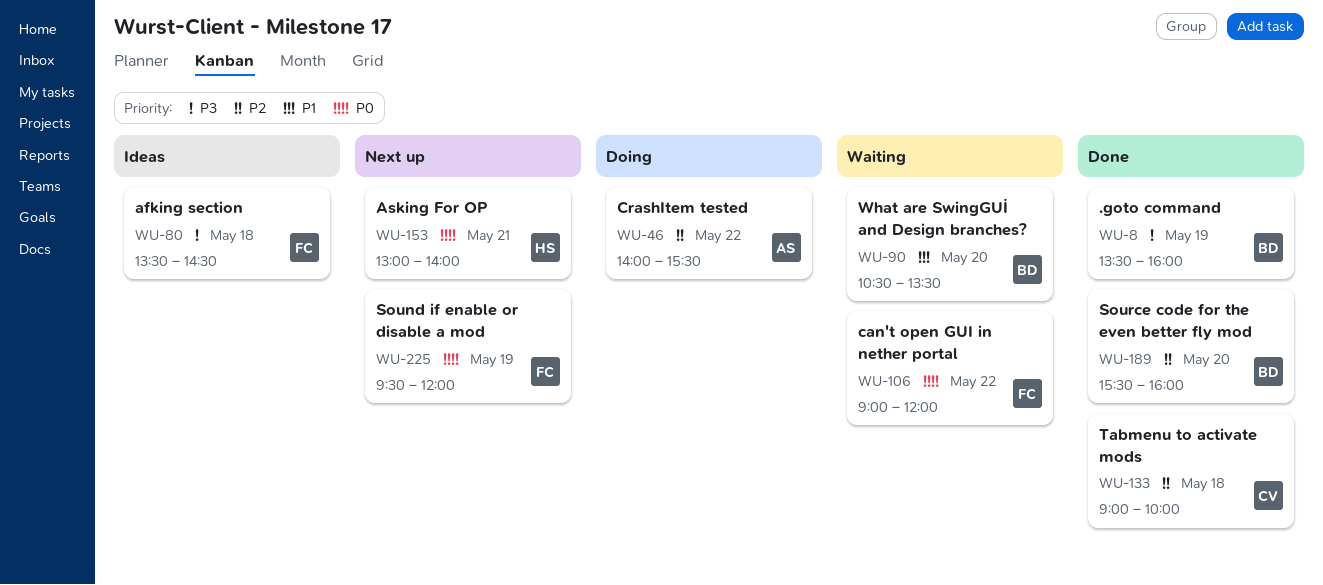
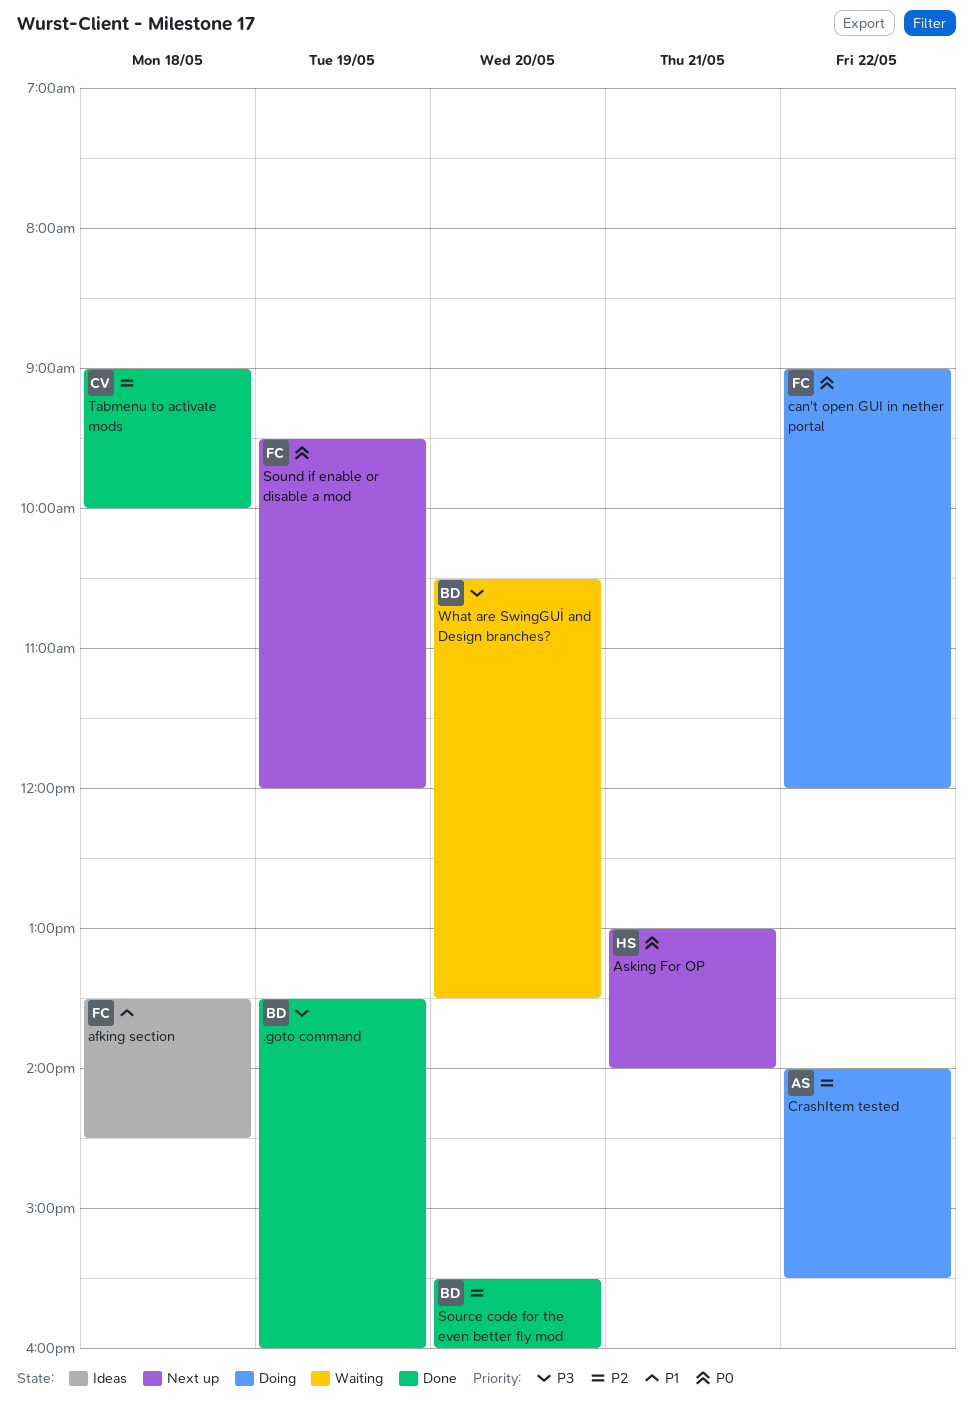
afking section, priority: P3 -> P1
can't open GUI in nether portal, status: Waiting -> Doing
What are SwingGUİ and Design branches?, priority: P1 -> P3

